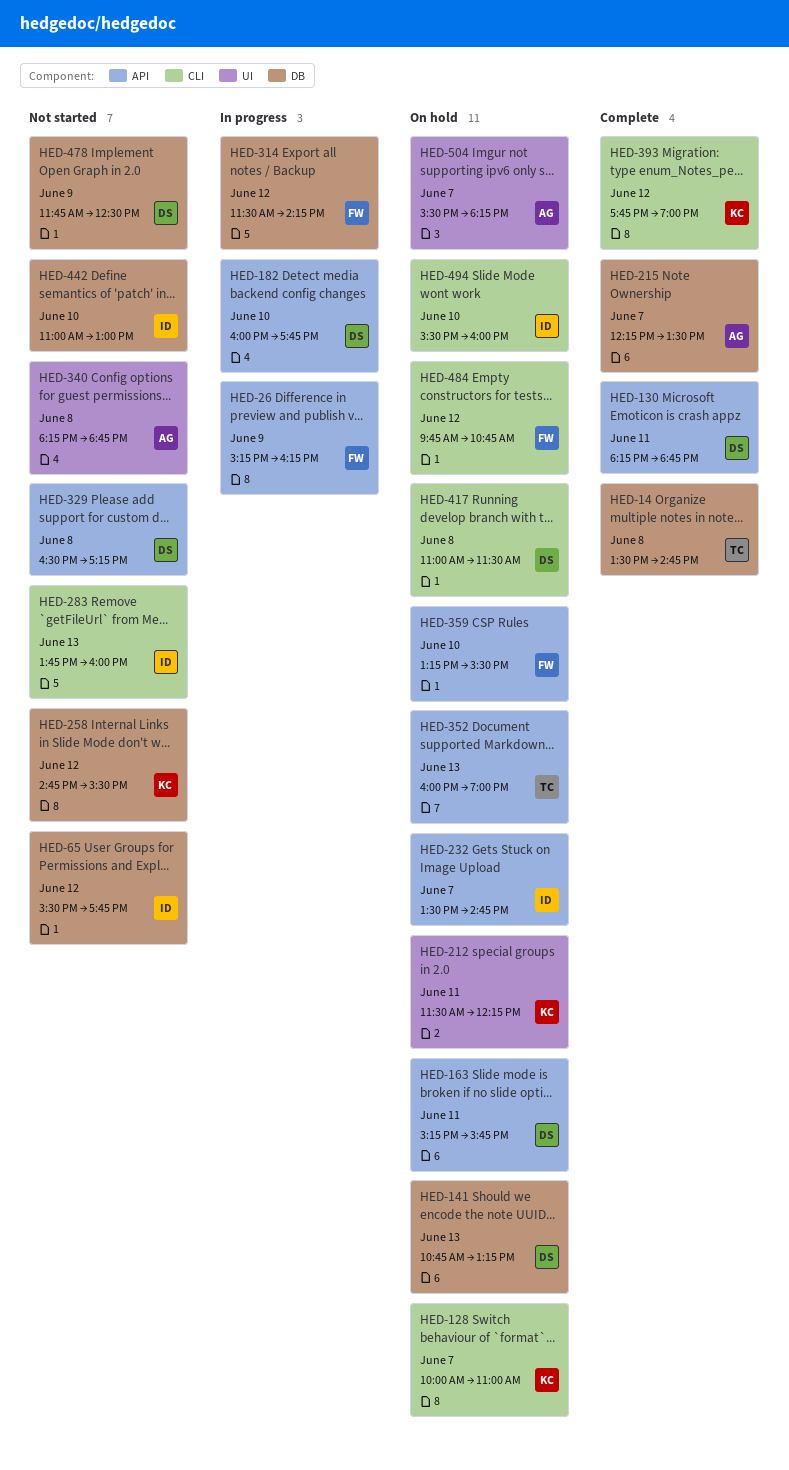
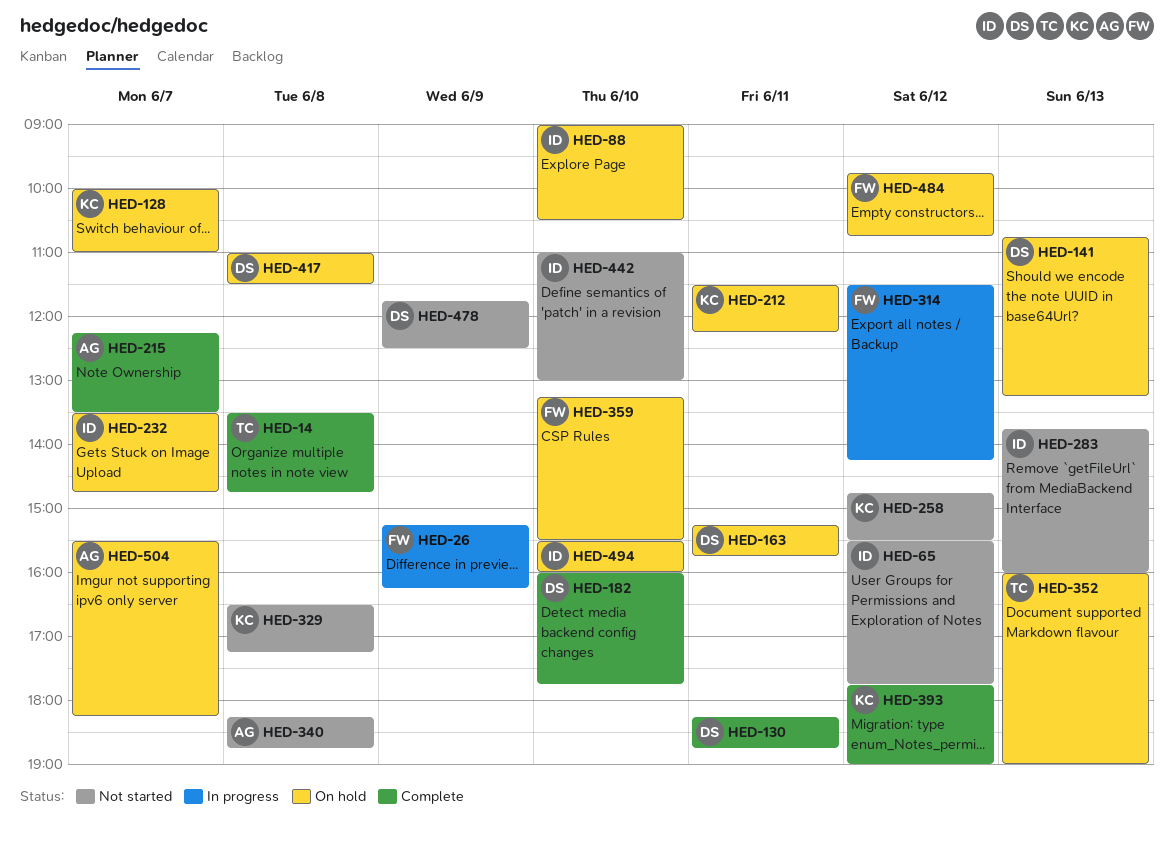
HED-88: none -> present
HED-182, status: In progress -> Complete
HED-329, owner: DS -> KC

